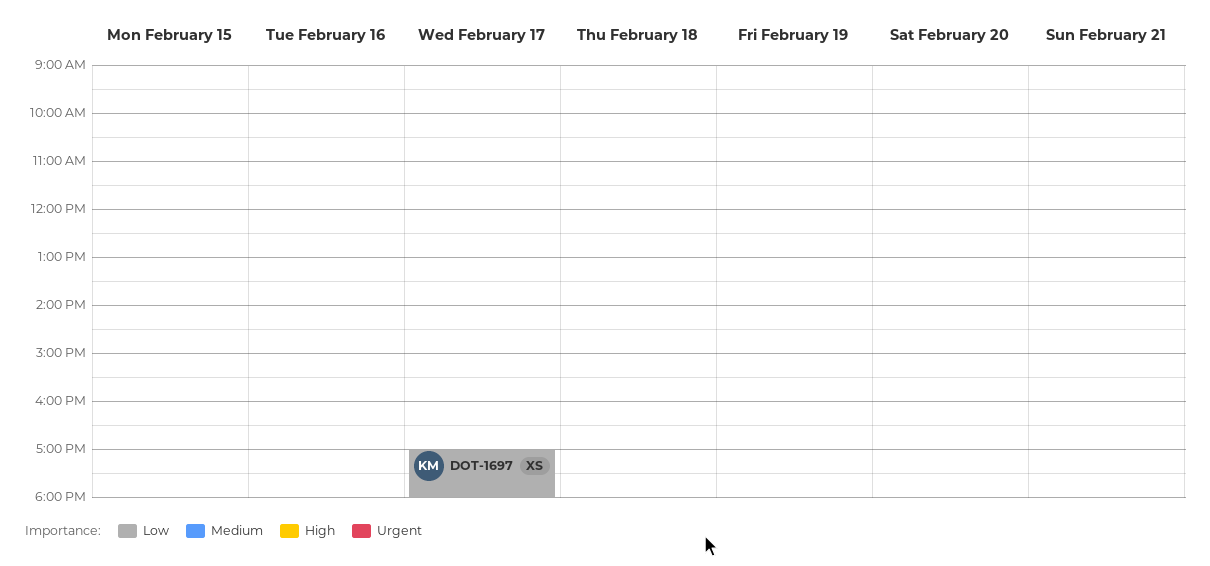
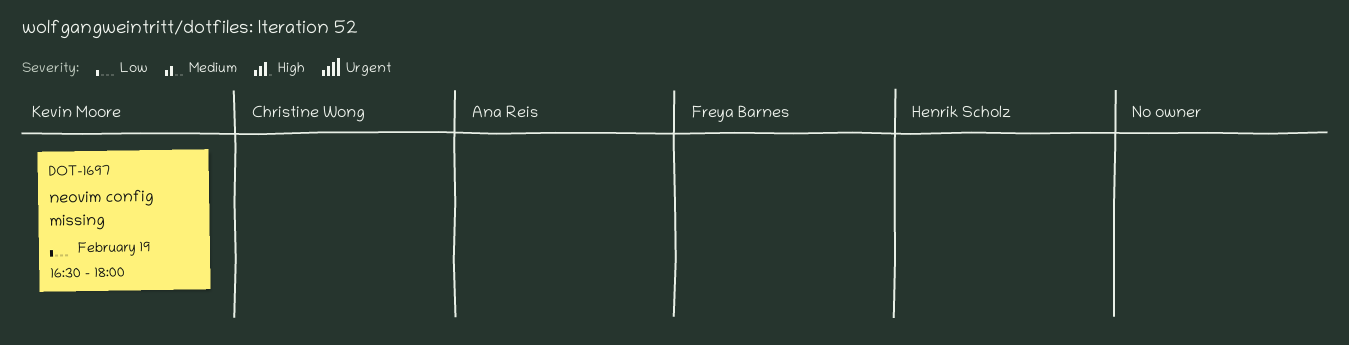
DOT-1697, day: Feb 17 -> Feb 19
DOT-1697, begins: 17:00 -> 16:30

